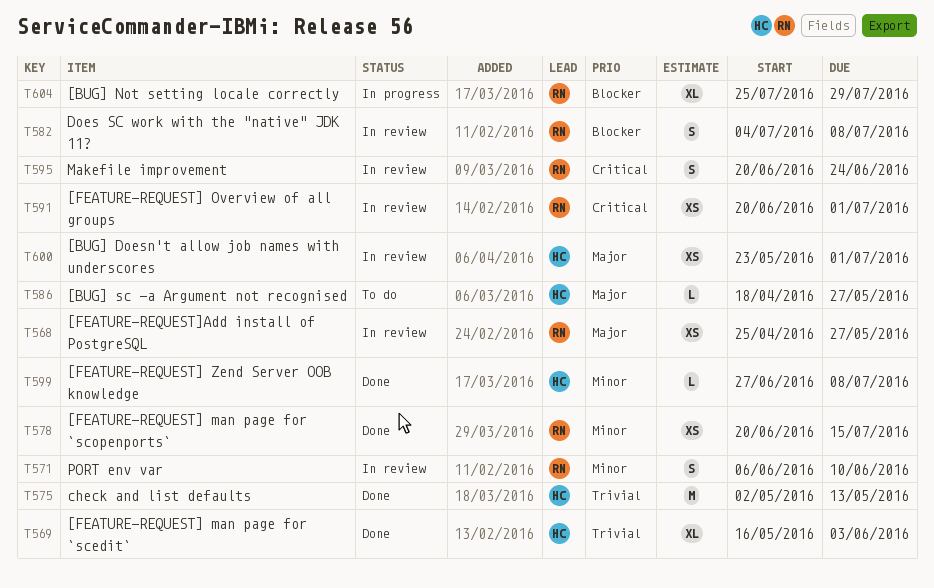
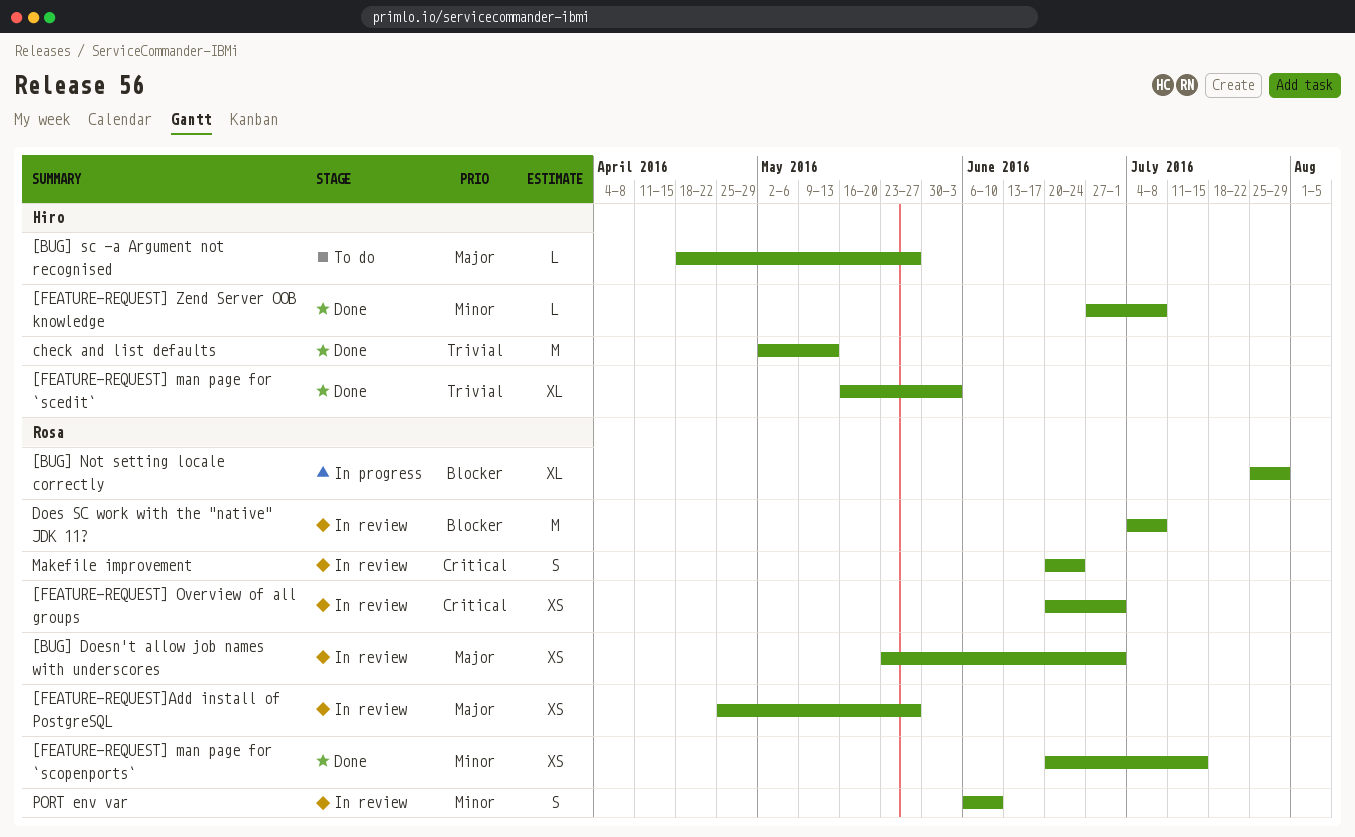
[BUG] Doesn't allow job names with underscores, owner: Hiro -> Rosa
Does SC work with the "native" JDK 11?, estimate: S -> M

